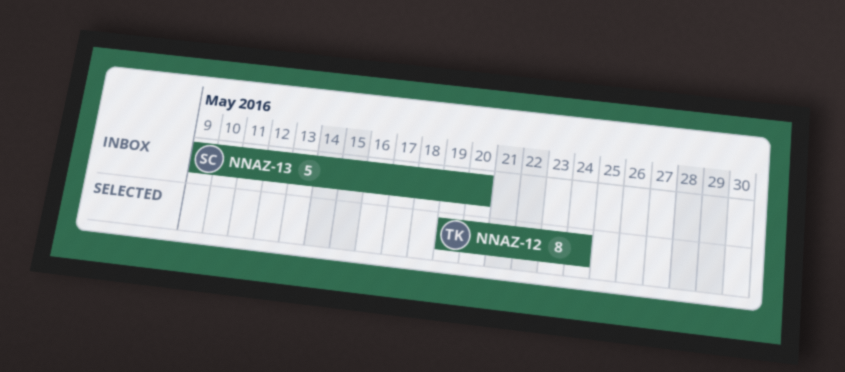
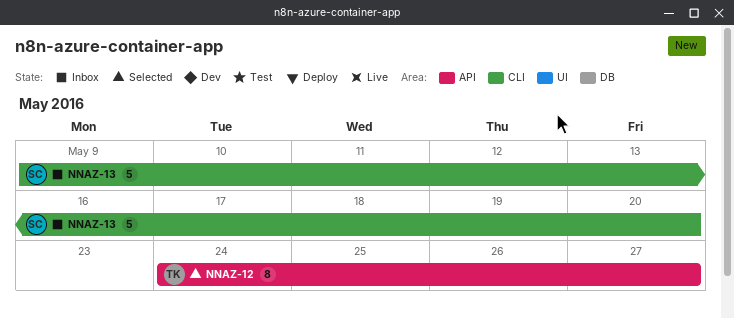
NNAZ-12, start: May 19 -> May 24
NNAZ-12, due: May 24 -> May 27

